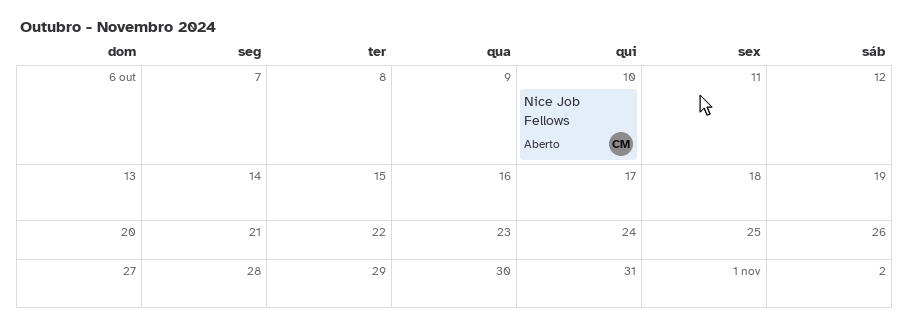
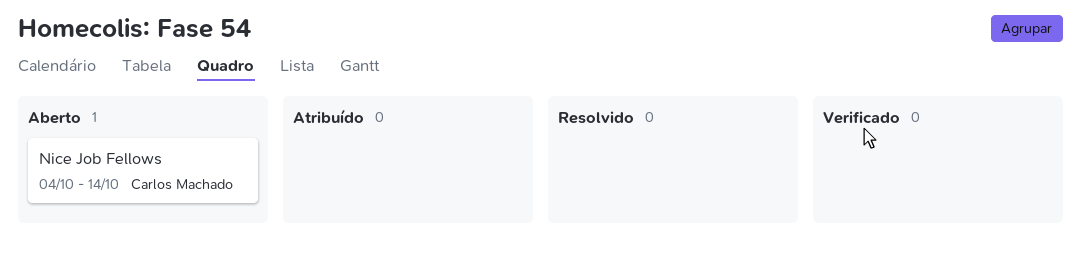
Nice Job Fellows, due: Oct 10 -> Oct 14

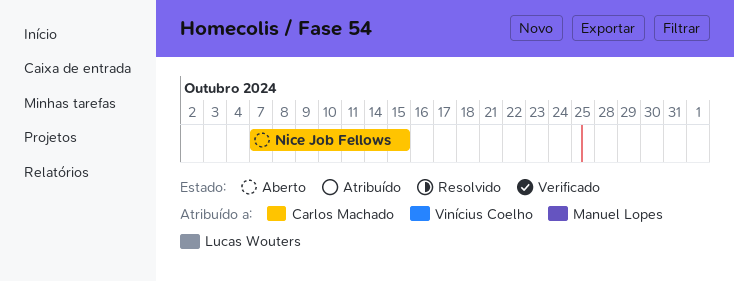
Nice Job Fellows, start: Oct 4 -> Oct 7
Nice Job Fellows, due: Oct 14 -> Oct 15

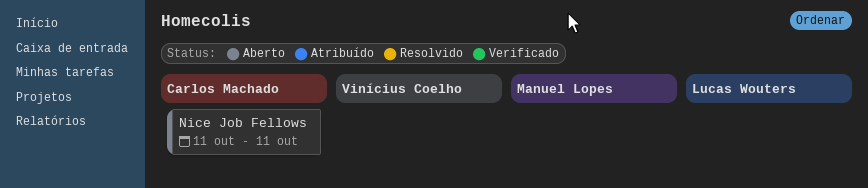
Nice Job Fellows, start: Oct 7 -> Oct 11
Nice Job Fellows, due: Oct 15 -> Oct 11

